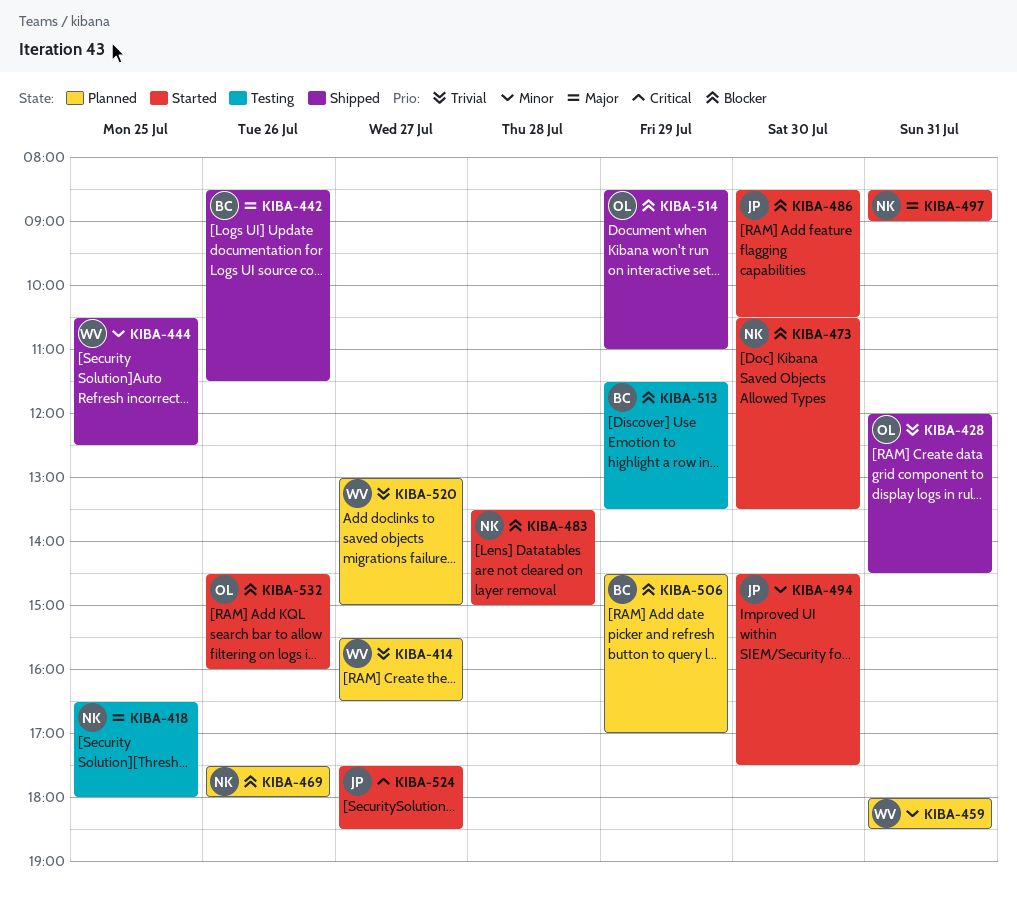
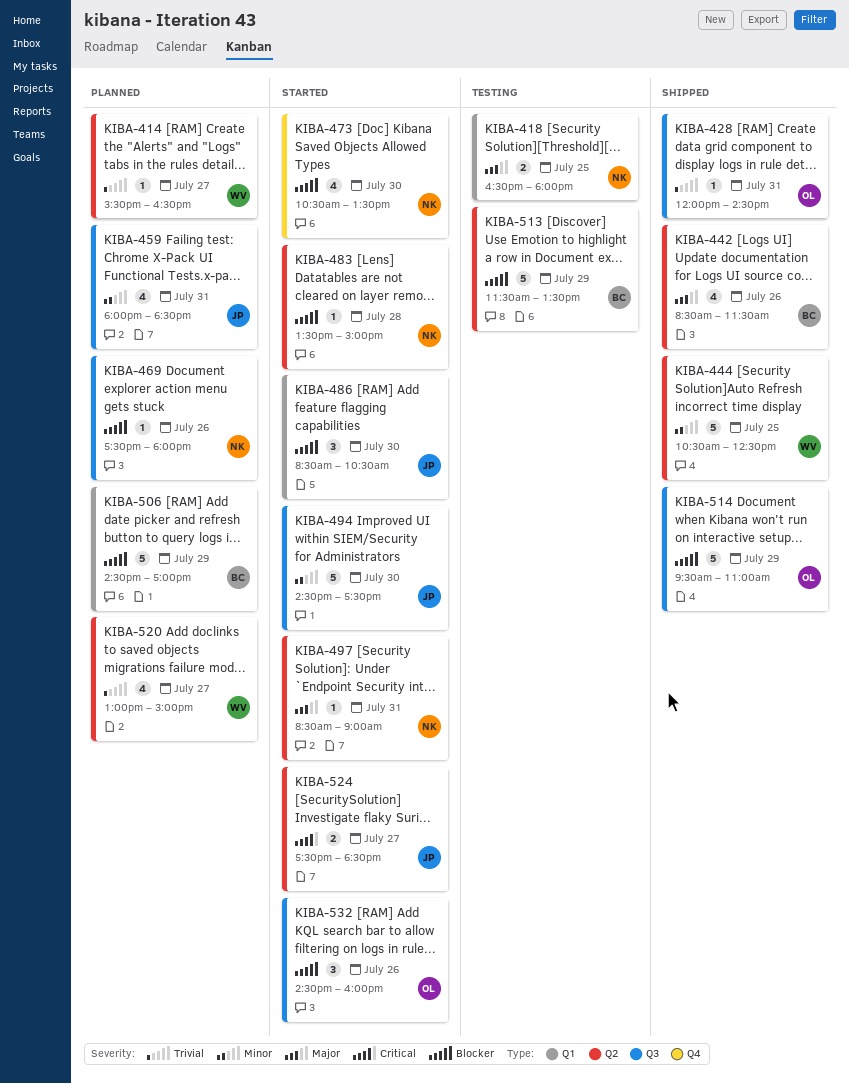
KIBA-459, owner: WV -> JP
KIBA-514, begins: 08:30 -> 09:30

